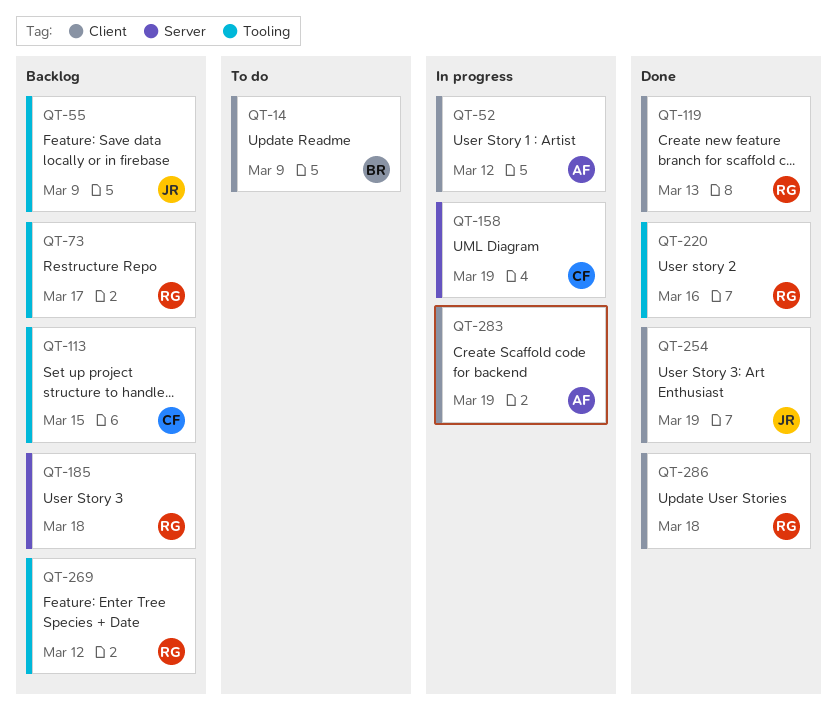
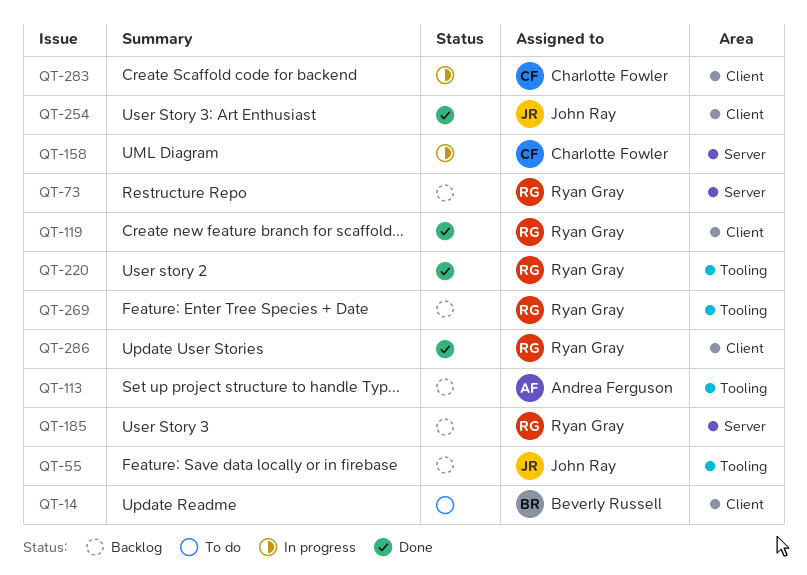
QT-52: present -> none
QT-73, label: Tooling -> Server
QT-113, owner: Charlotte Fowler -> Andrea Ferguson
QT-283, owner: Andrea Ferguson -> Charlotte Fowler

